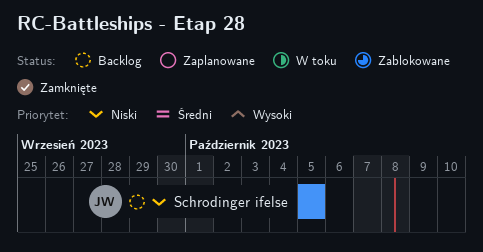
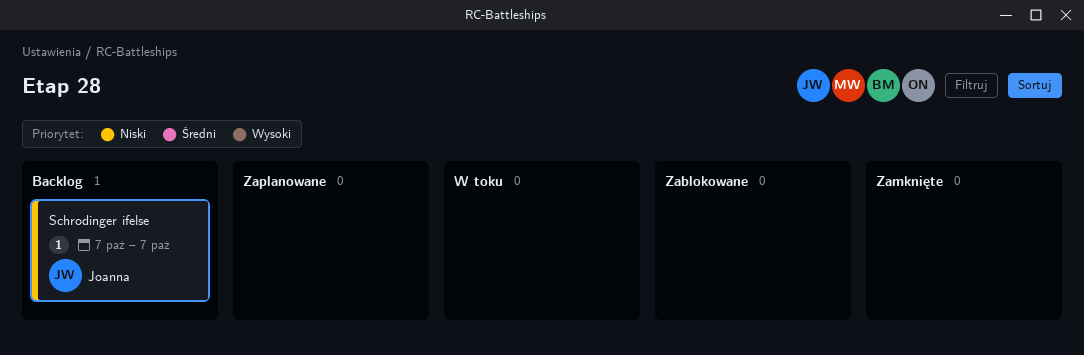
Schrodinger ifelse, start: Oct 5 -> Oct 7
Schrodinger ifelse, due: Oct 5 -> Oct 7

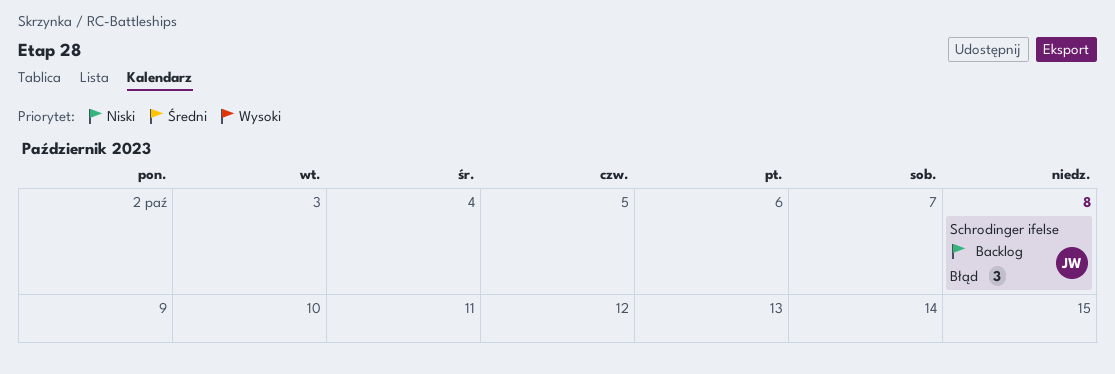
Schrodinger ifelse, estimate: 1 -> 3
Schrodinger ifelse, due: Oct 7 -> Oct 8

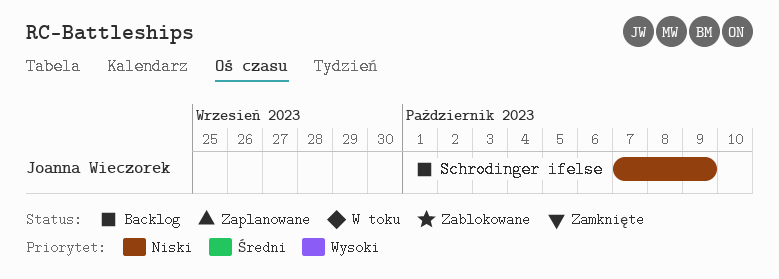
Schrodinger ifelse, due: Oct 8 -> Oct 9

